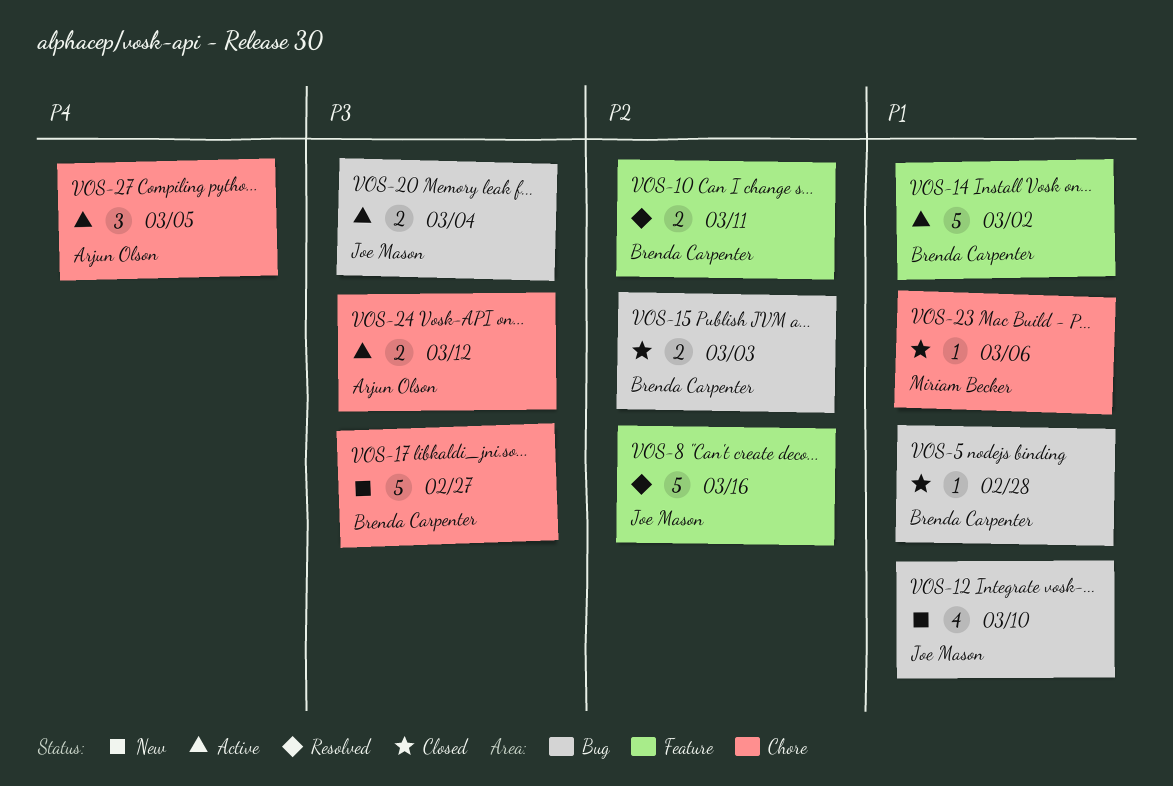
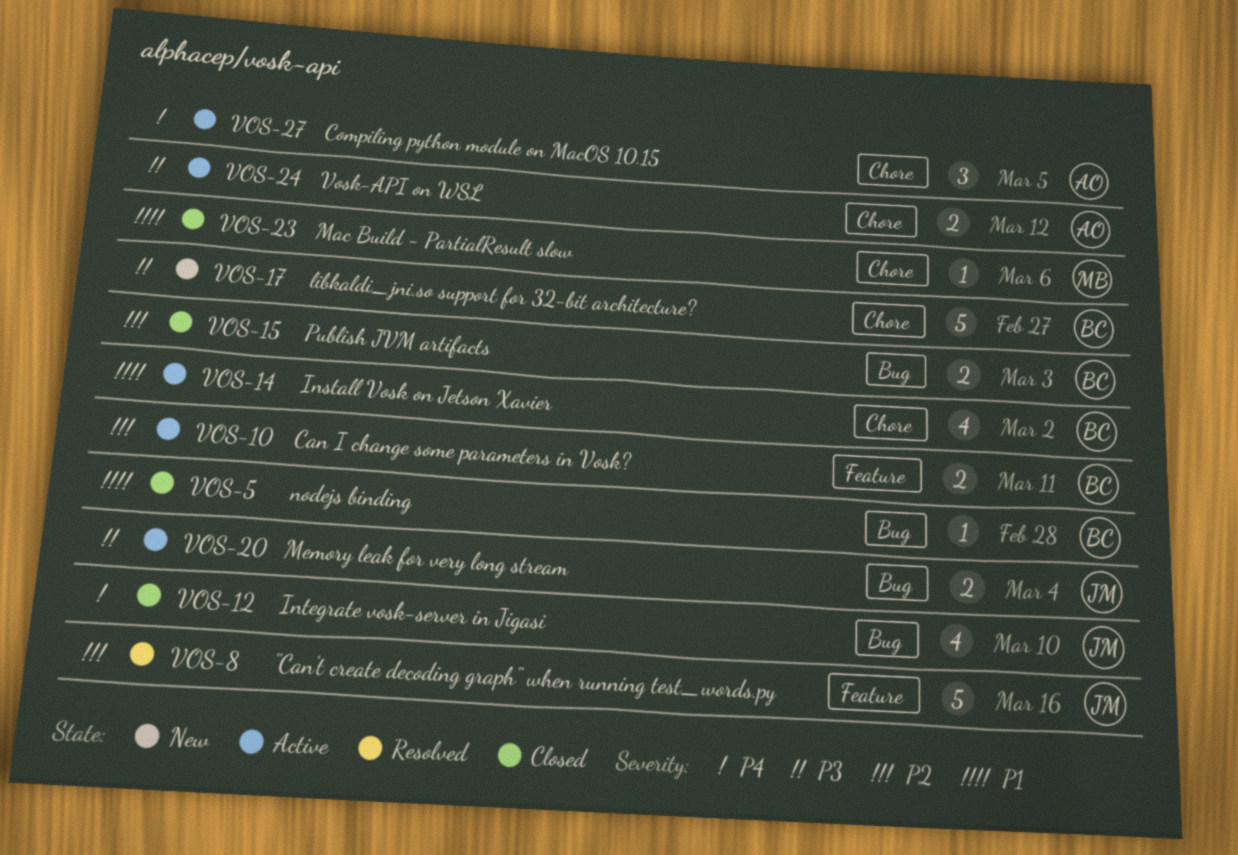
VOS-10, status: Resolved -> Active
VOS-12, status: New -> Closed
VOS-12, priority: P1 -> P4
VOS-14, label: Feature -> Chore
VOS-14, estimate: 5 -> 4

